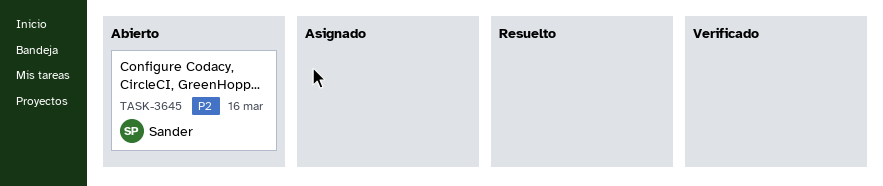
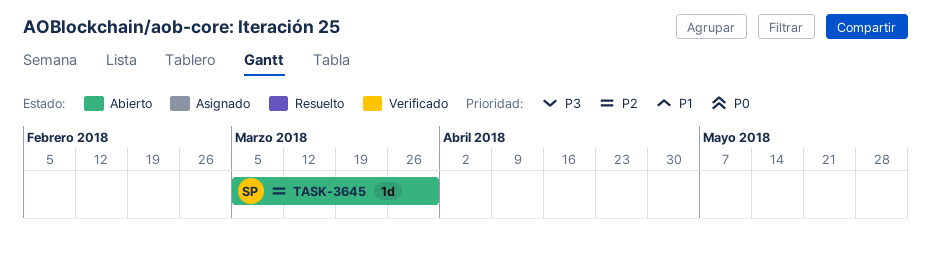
TASK-3645, due: Mar 16 -> Mar 30

